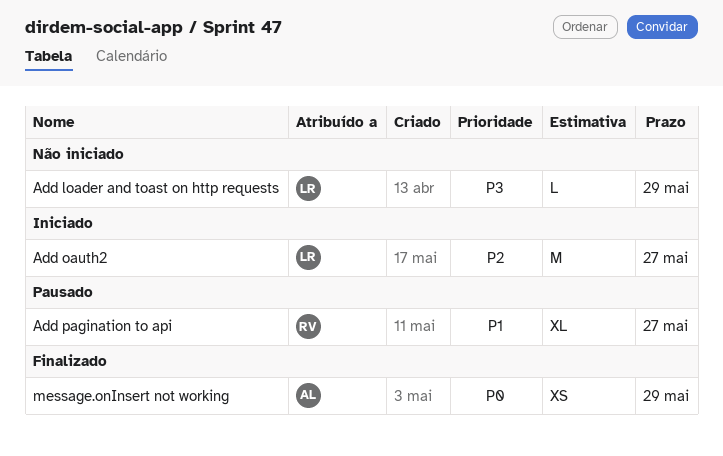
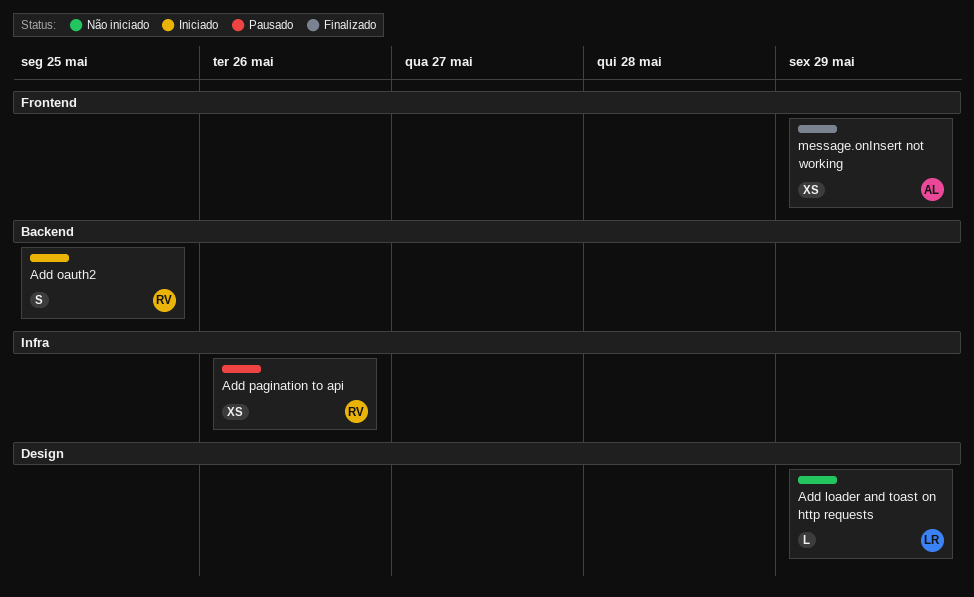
Add oauth2, owner: LR -> RV
Add oauth2, estimate: M -> S
Add oauth2, due: May 27 -> May 25
Add pagination to api, estimate: XL -> XS
Add pagination to api, due: May 27 -> May 26

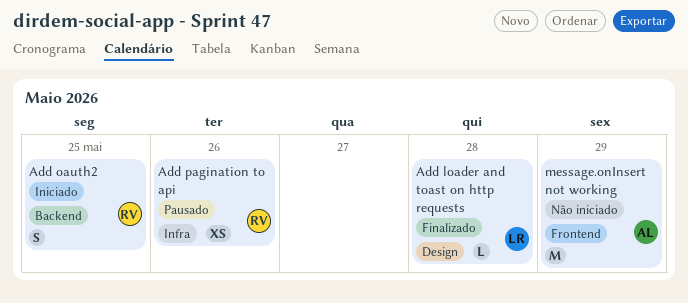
Add loader and toast on http requests, status: Não iniciado -> Finalizado
Add loader and toast on http requests, due: May 29 -> May 28
message.onInsert not working, status: Finalizado -> Não iniciado
message.onInsert not working, estimate: XS -> M

